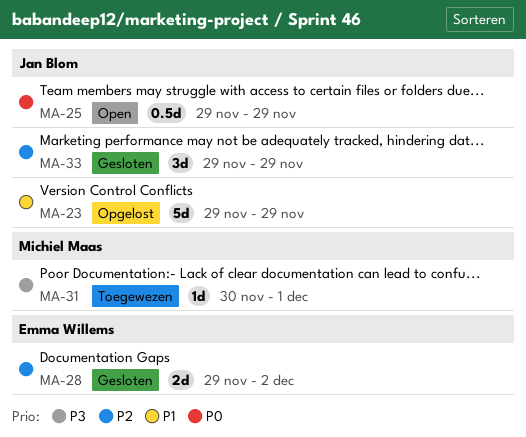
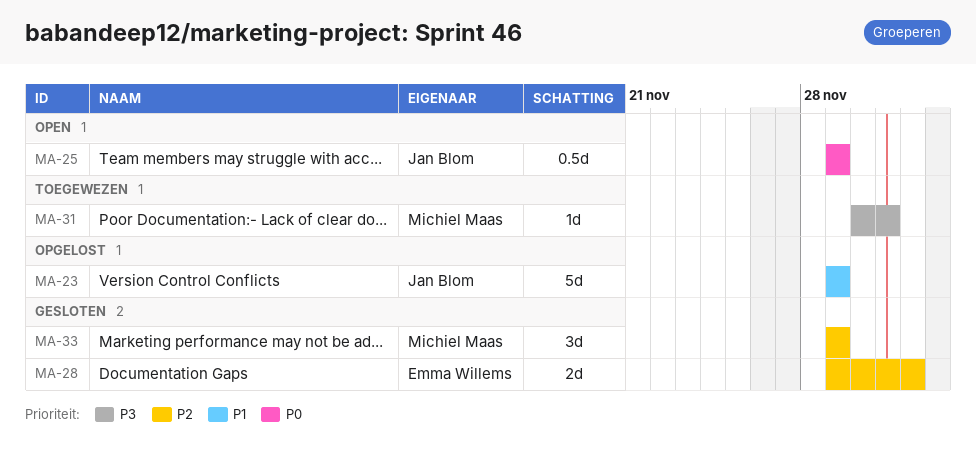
MA-33, owner: Jan Blom -> Michiel Maas

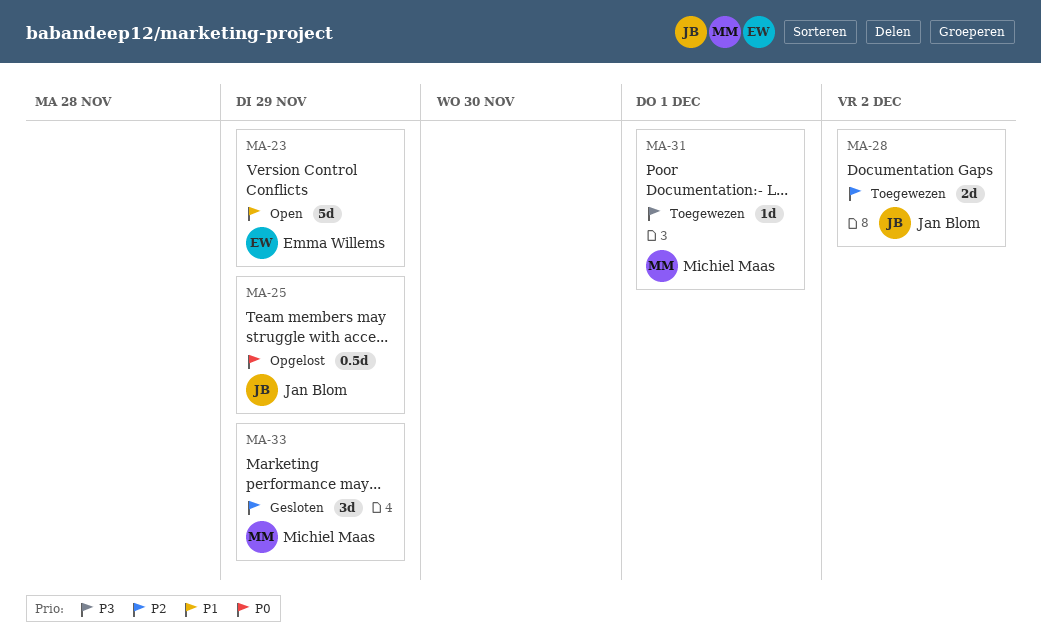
MA-23, status: Opgelost -> Open
MA-23, owner: Jan Blom -> Emma Willems
MA-25, status: Open -> Opgelost
MA-28, status: Gesloten -> Toegewezen
MA-28, owner: Emma Willems -> Jan Blom

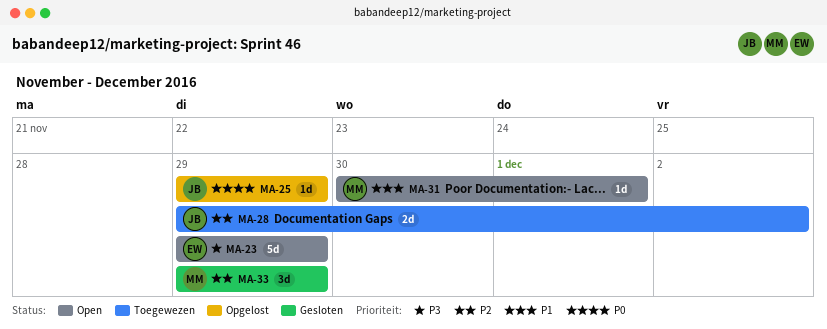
MA-23, priority: P1 -> P3
MA-25, estimate: 0.5d -> 1d
MA-31, status: Toegewezen -> Open
MA-31, priority: P3 -> P1

